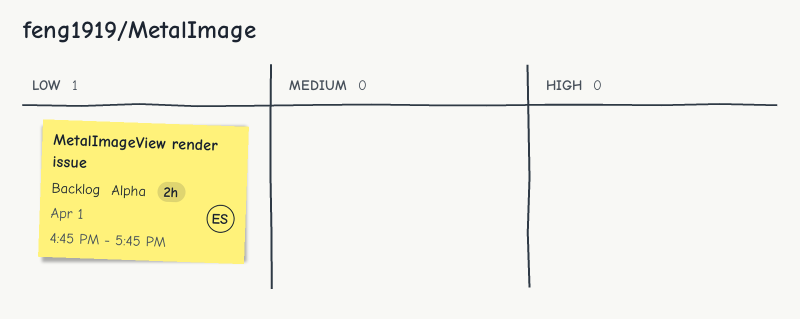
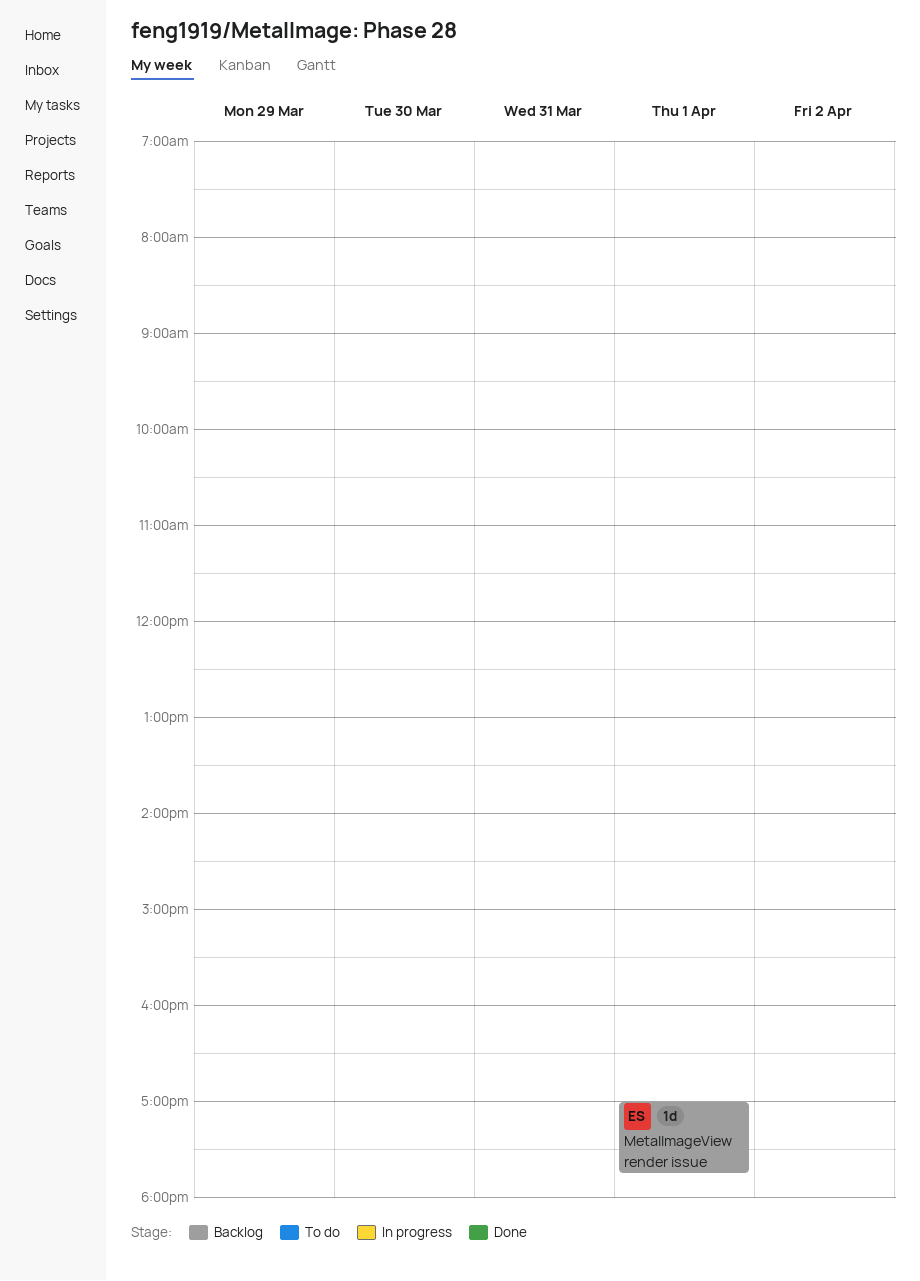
MetalImageView render issue, estimate: 2h -> 1d
MetalImageView render issue, begins: 16:45 -> 17:00

